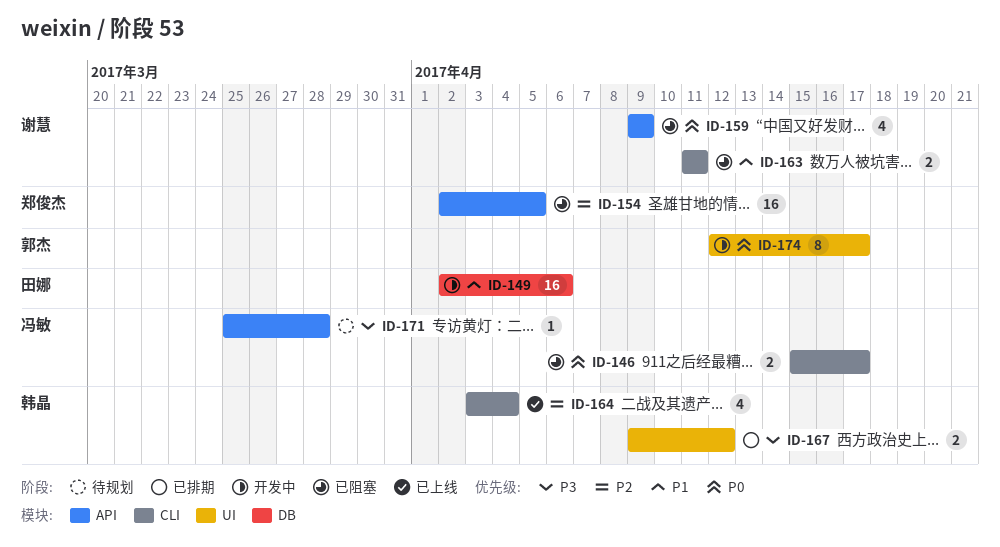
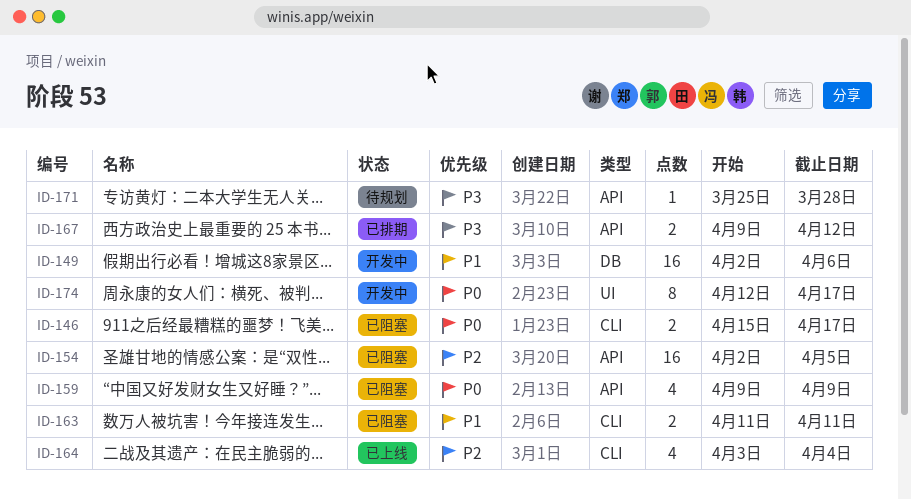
ID-167, label: UI -> API

